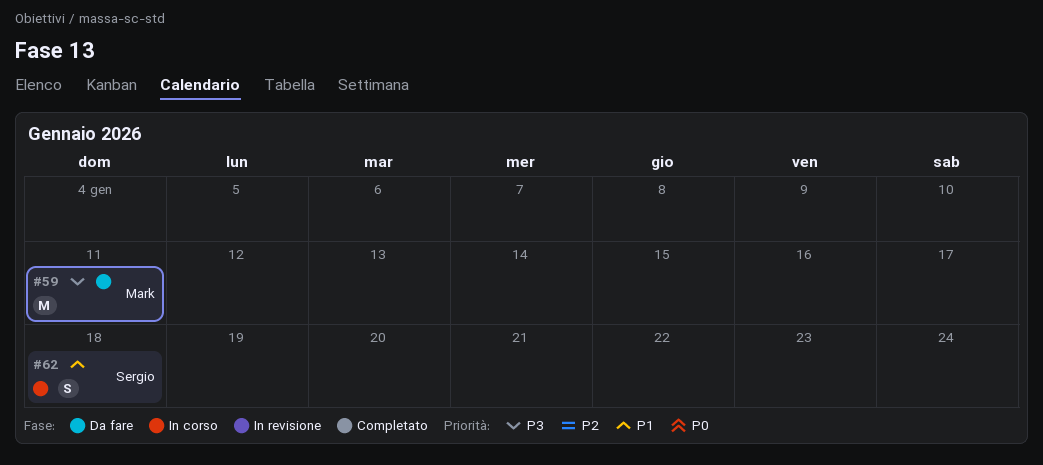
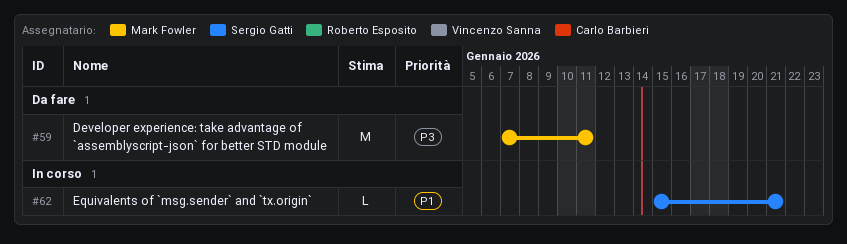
#62, estimate: S -> L
#62, due: Jan 18 -> Jan 21

